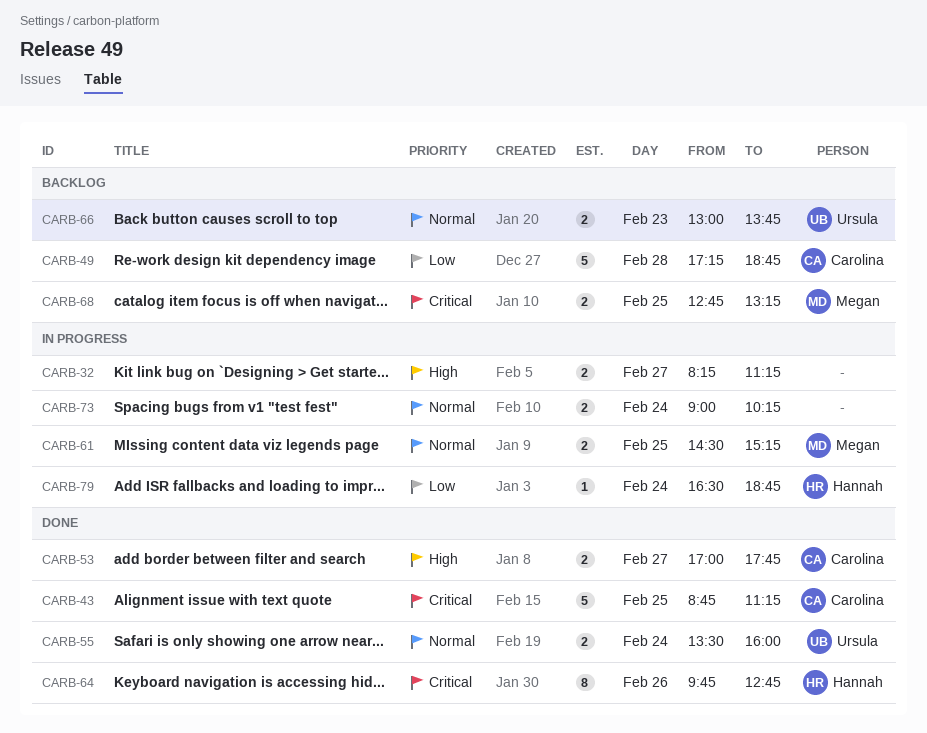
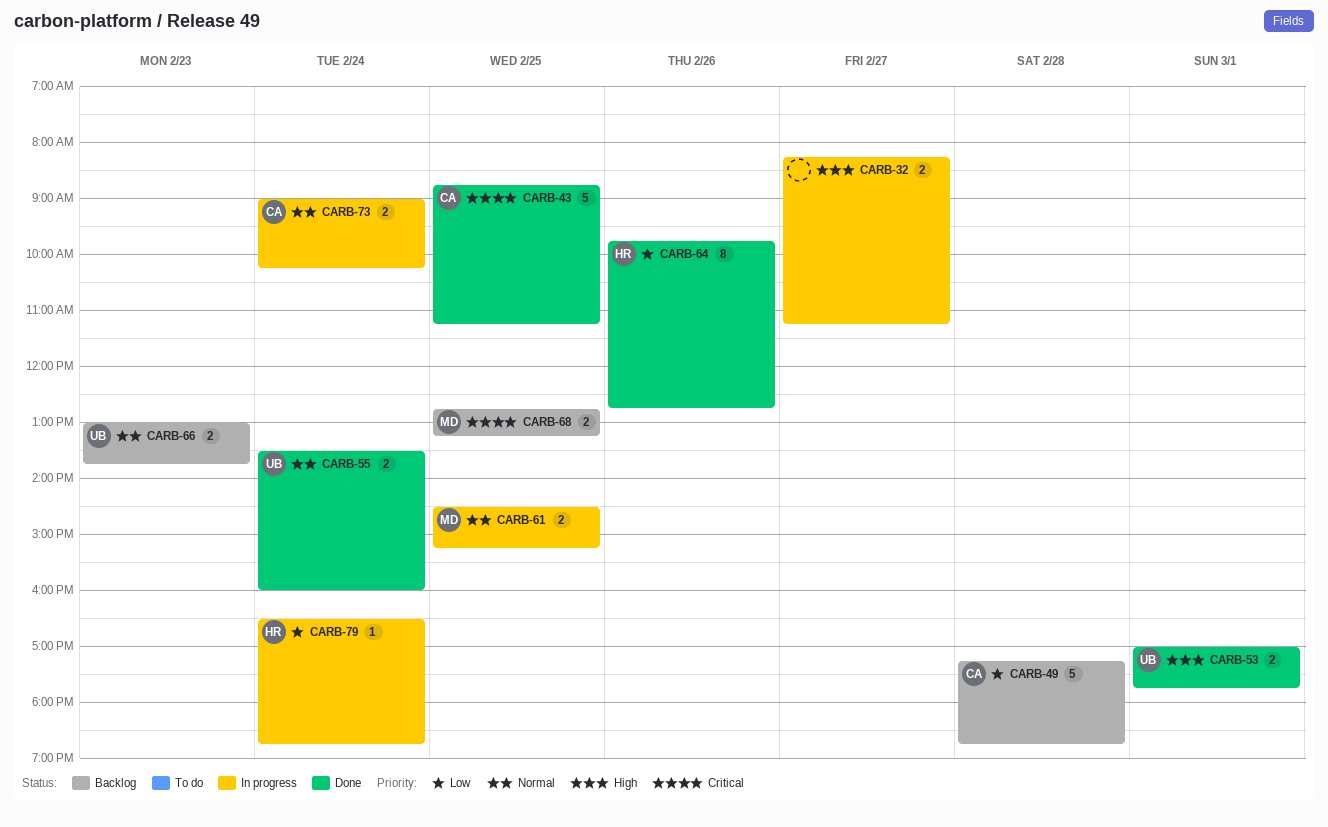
CARB-53, owner: Carolina -> Ursula
CARB-53, day: Feb 27 -> Mar 1
CARB-64, priority: Critical -> Low
CARB-73, owner: none -> Carolina

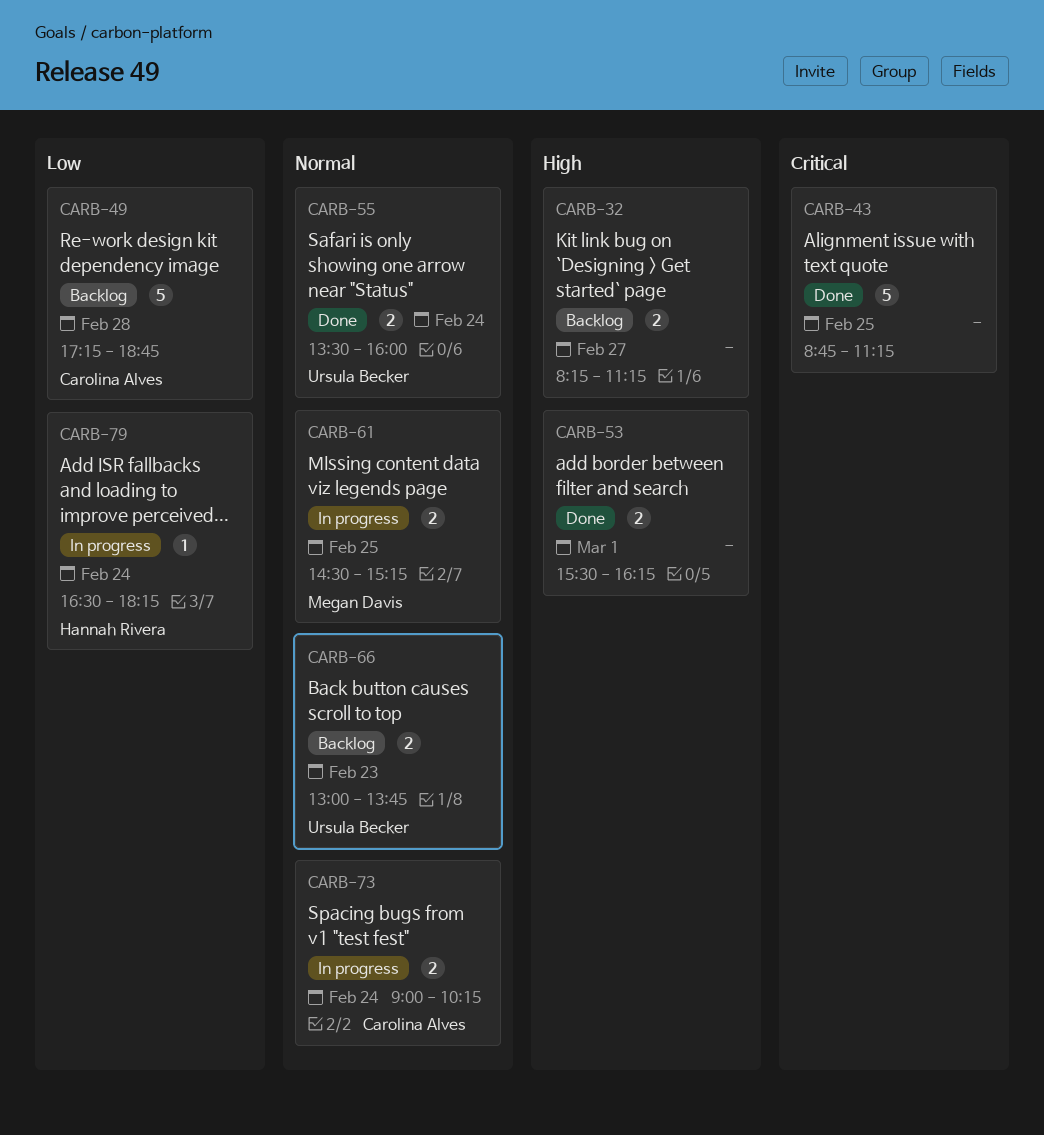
CARB-32, status: In progress -> Backlog
CARB-43, owner: Carolina Alves -> none
CARB-53, owner: Ursula Becker -> none
CARB-53, begins: 17:00 -> 15:30
CARB-53, ends: 17:45 -> 16:15
CARB-64: present -> none
CARB-68: present -> none
CARB-79, ends: 18:45 -> 18:15

